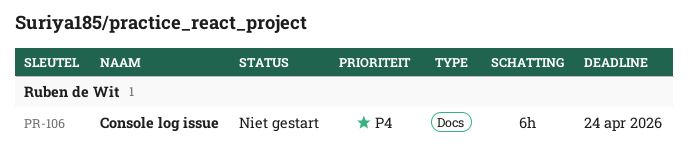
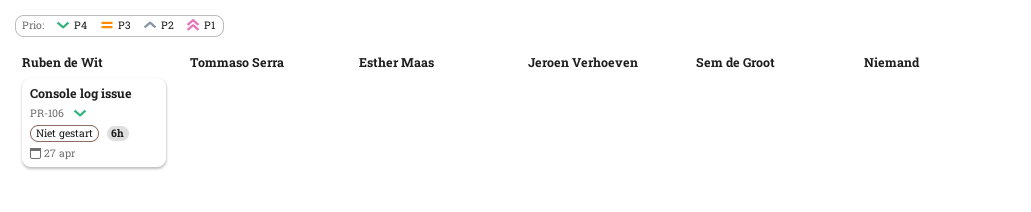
PR-106, due: Apr 24 -> Apr 27

